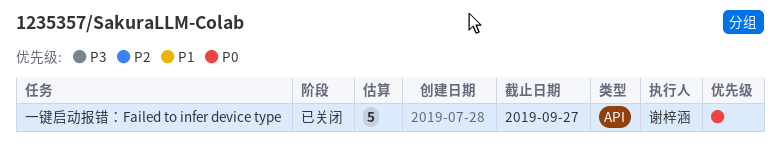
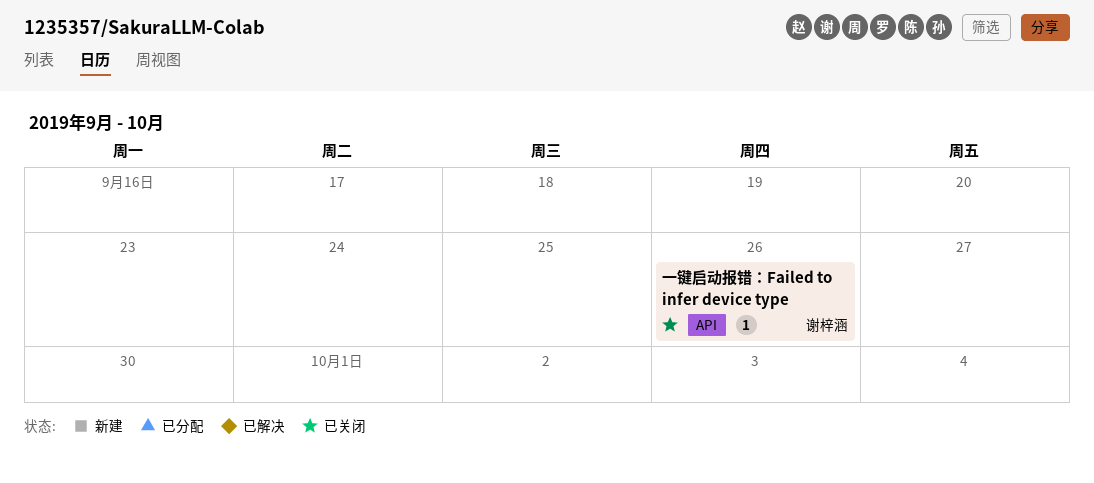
一键启动报错：Failed to infer device type, estimate: 5 -> 1
一键启动报错：Failed to infer device type, due: Sep 27 -> Sep 26

